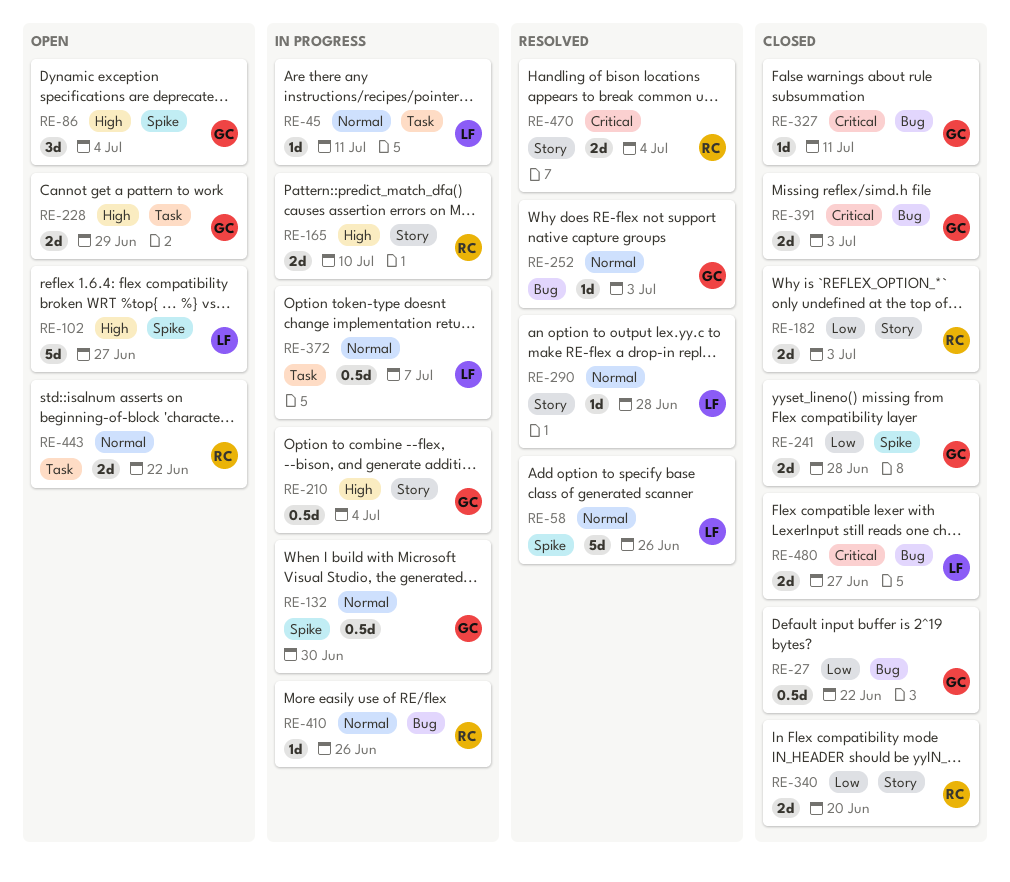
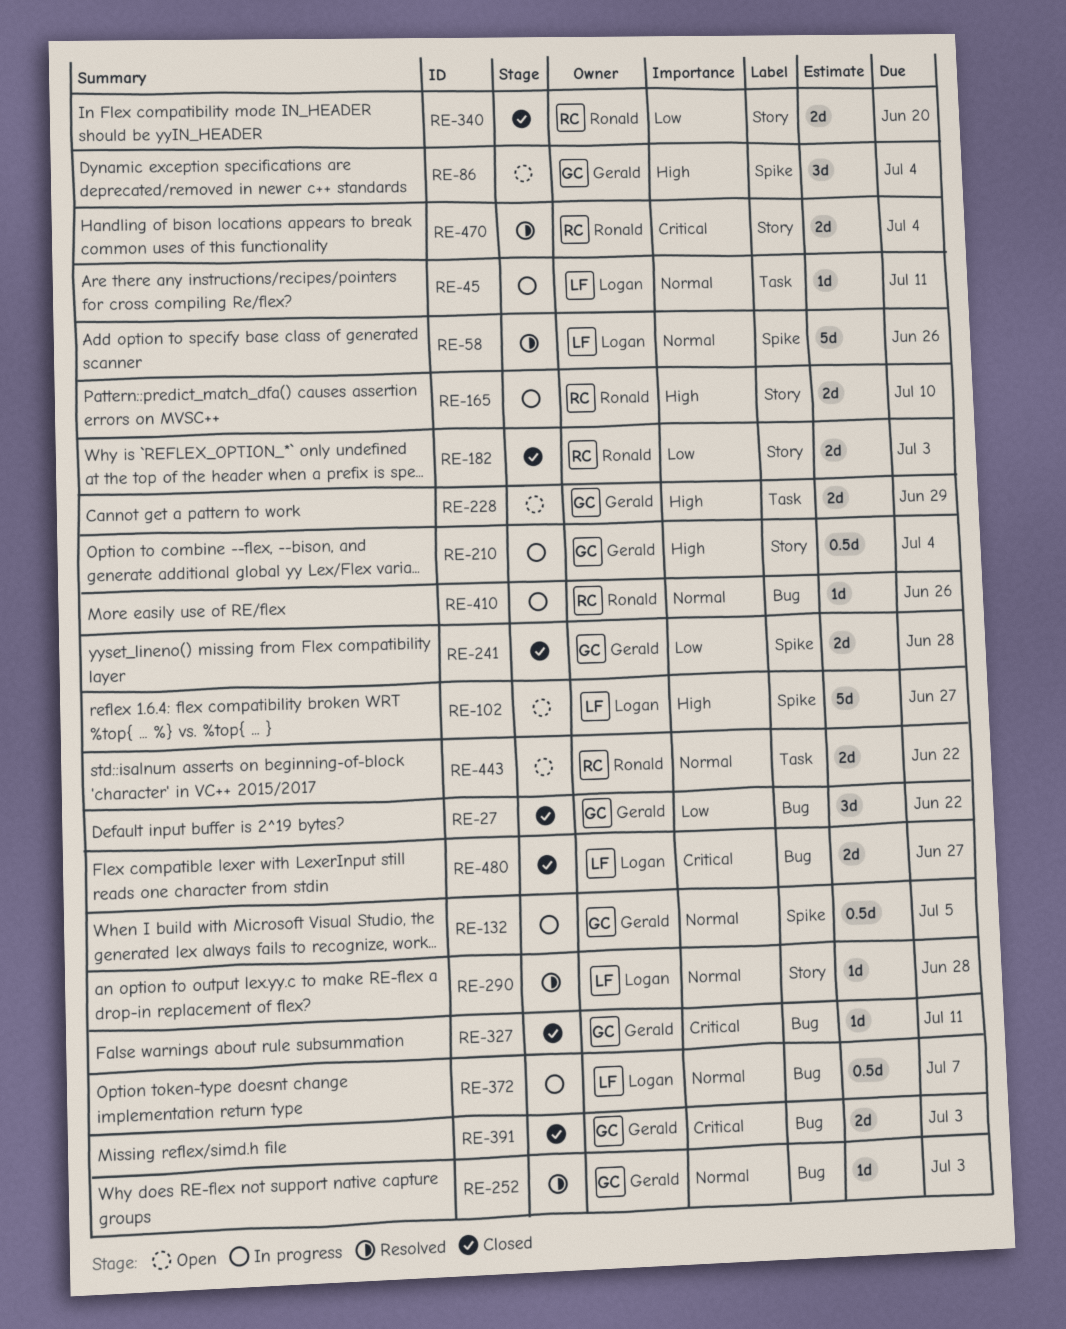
RE-27, estimate: 0.5d -> 3d
RE-132, due: Jun 30 -> Jul 5
RE-372, label: Task -> Bug

